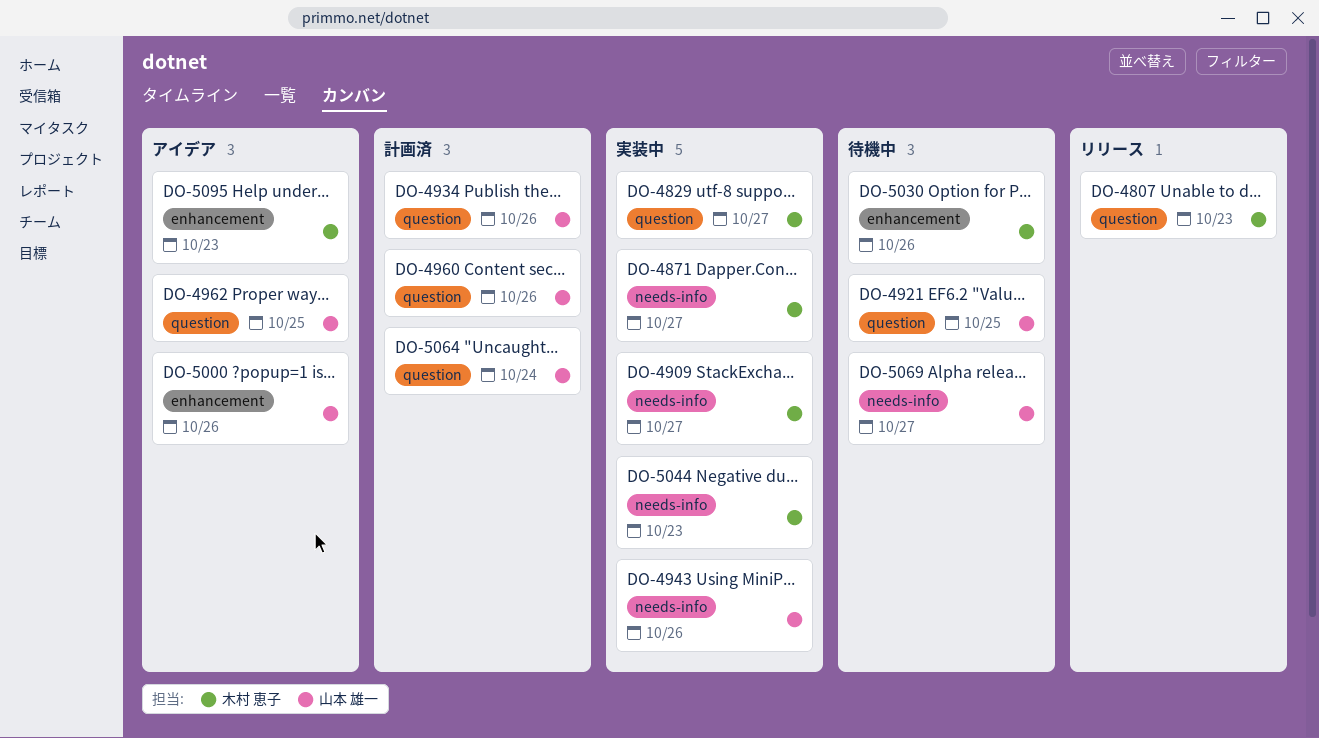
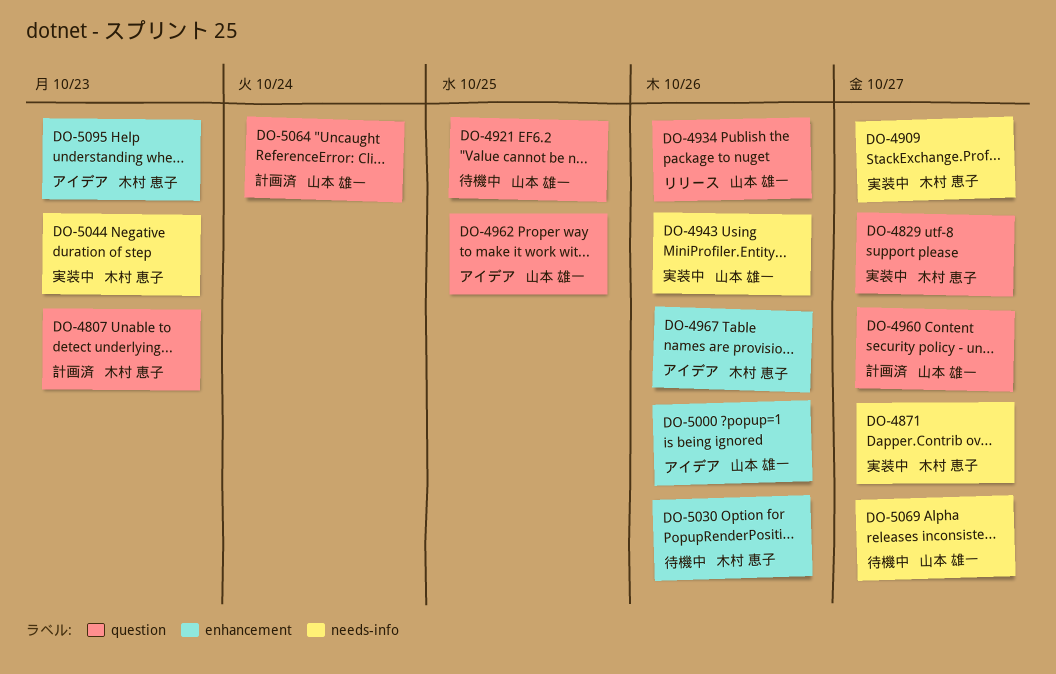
DO-4807, status: リリース -> 計画済
DO-4934, status: 計画済 -> リリース
DO-4960, due: Oct 26 -> Oct 27
DO-4967: none -> present

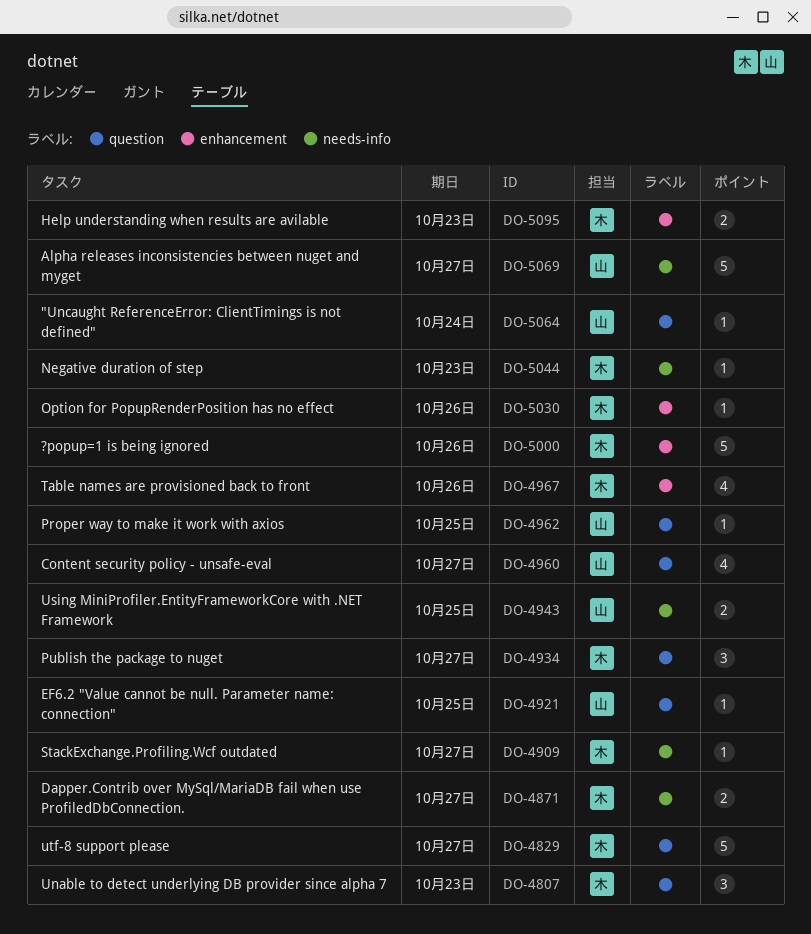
DO-4934, owner: 山本 雄一 -> 木村 恵子
DO-4934, due: Oct 26 -> Oct 27
DO-4943, due: Oct 26 -> Oct 25
DO-5000, owner: 山本 雄一 -> 木村 恵子

